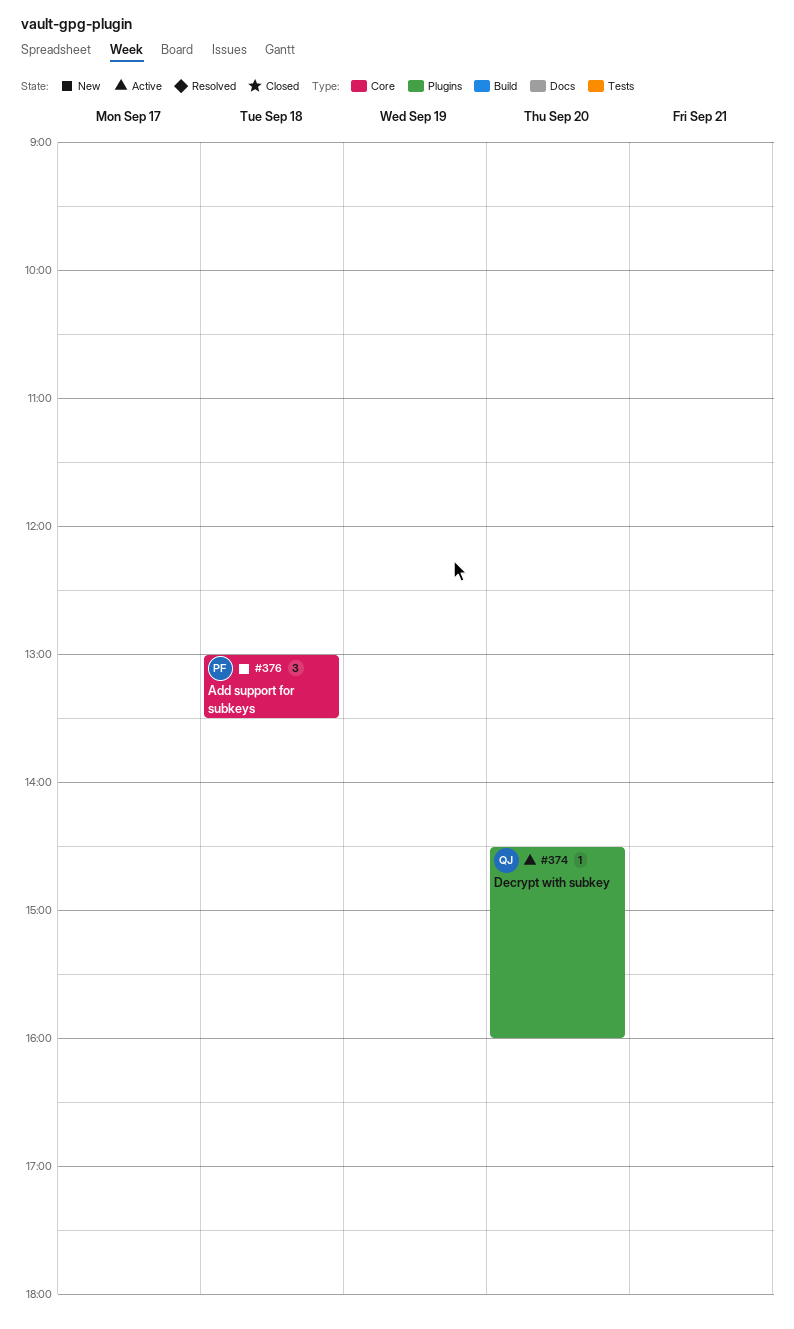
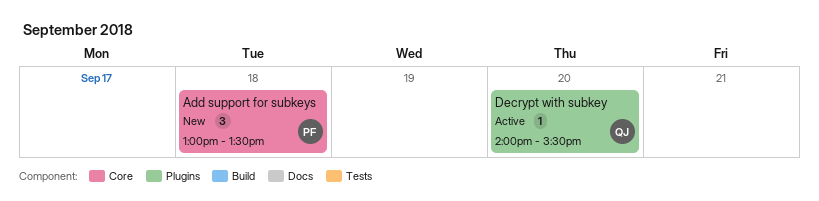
Decrypt with subkey, begins: 14:30 -> 14:00
Decrypt with subkey, ends: 16:00 -> 15:30

